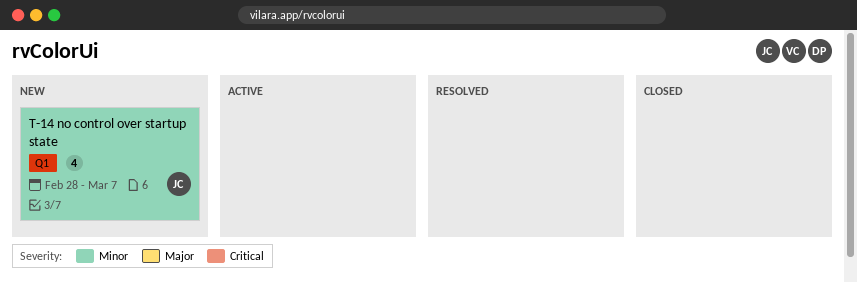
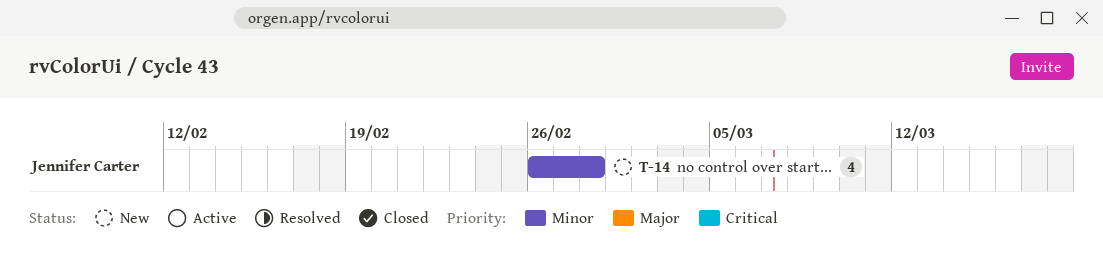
T-14, start: Feb 28 -> Feb 26
T-14, due: Mar 7 -> Feb 28

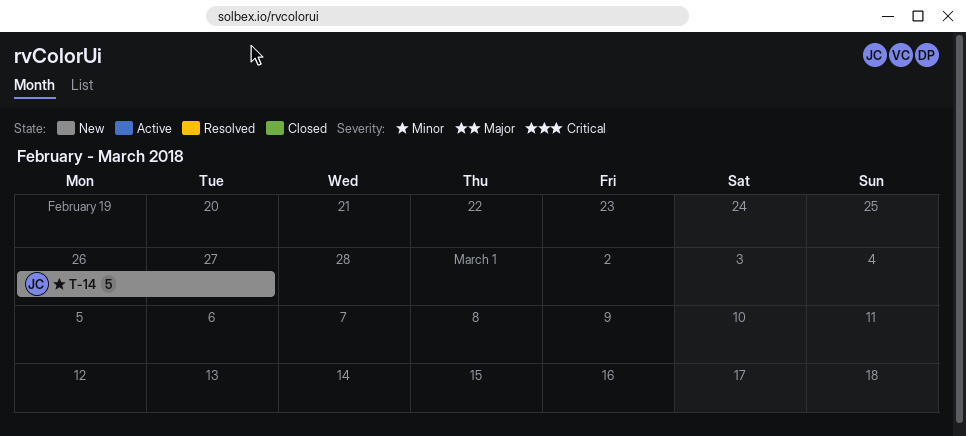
T-14, estimate: 4 -> 5
T-14, due: Feb 28 -> Feb 27

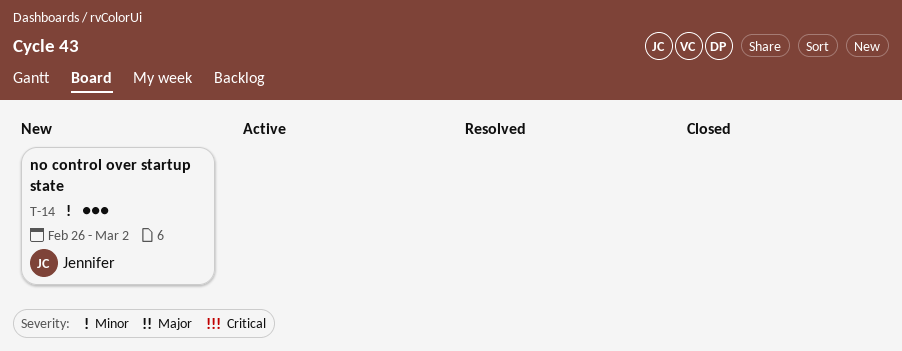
T-14, estimate: 5 -> 3
T-14, due: Feb 27 -> Mar 2

